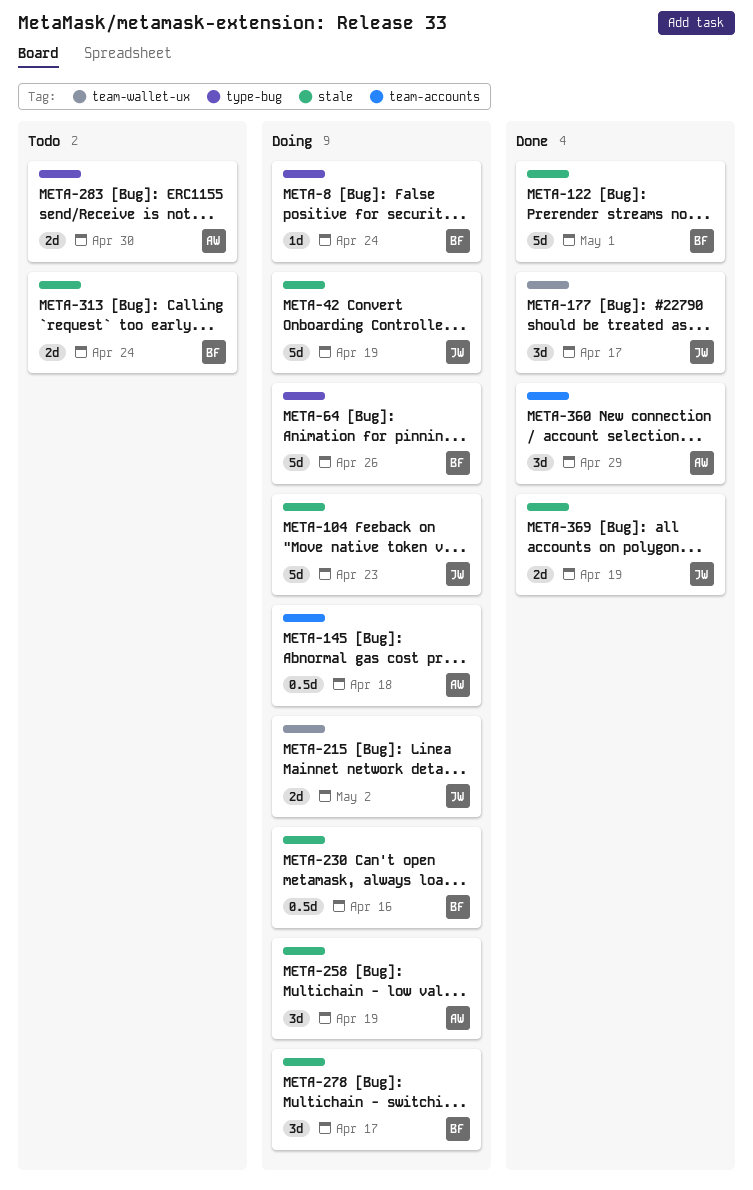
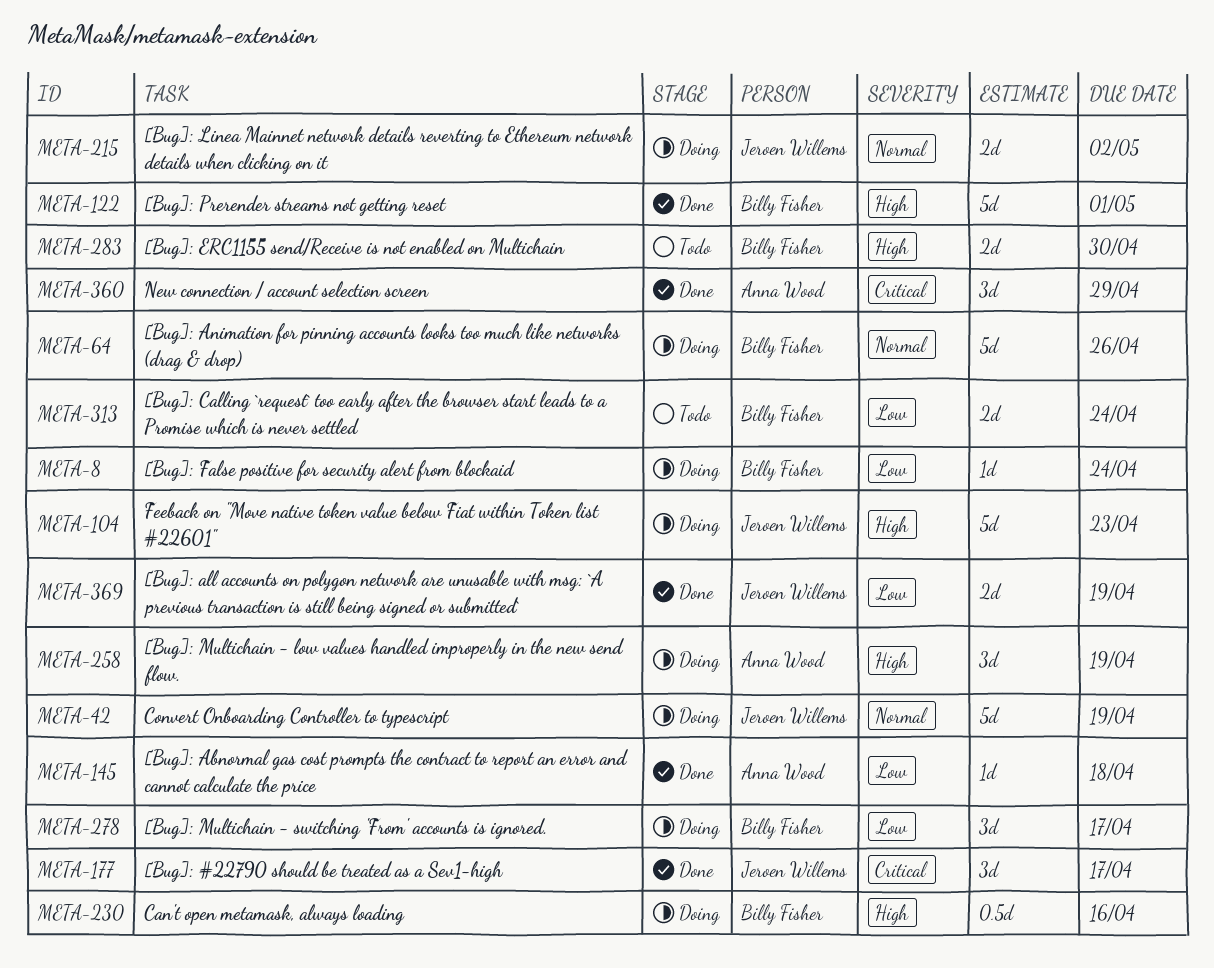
META-145, status: Doing -> Done
META-145, estimate: 0.5d -> 1d
META-283, owner: Anna Wood -> Billy Fisher

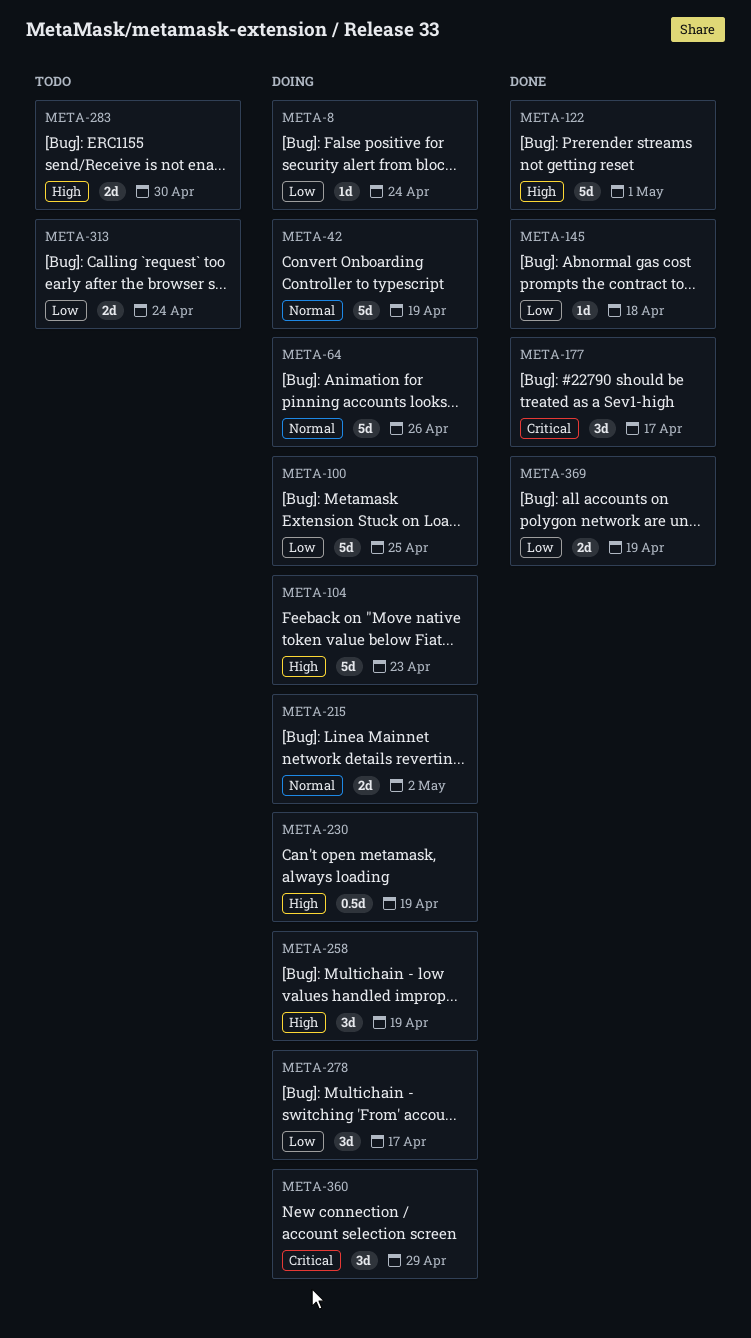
META-100: none -> present
META-230, due: Apr 16 -> Apr 19
META-360, status: Done -> Doing

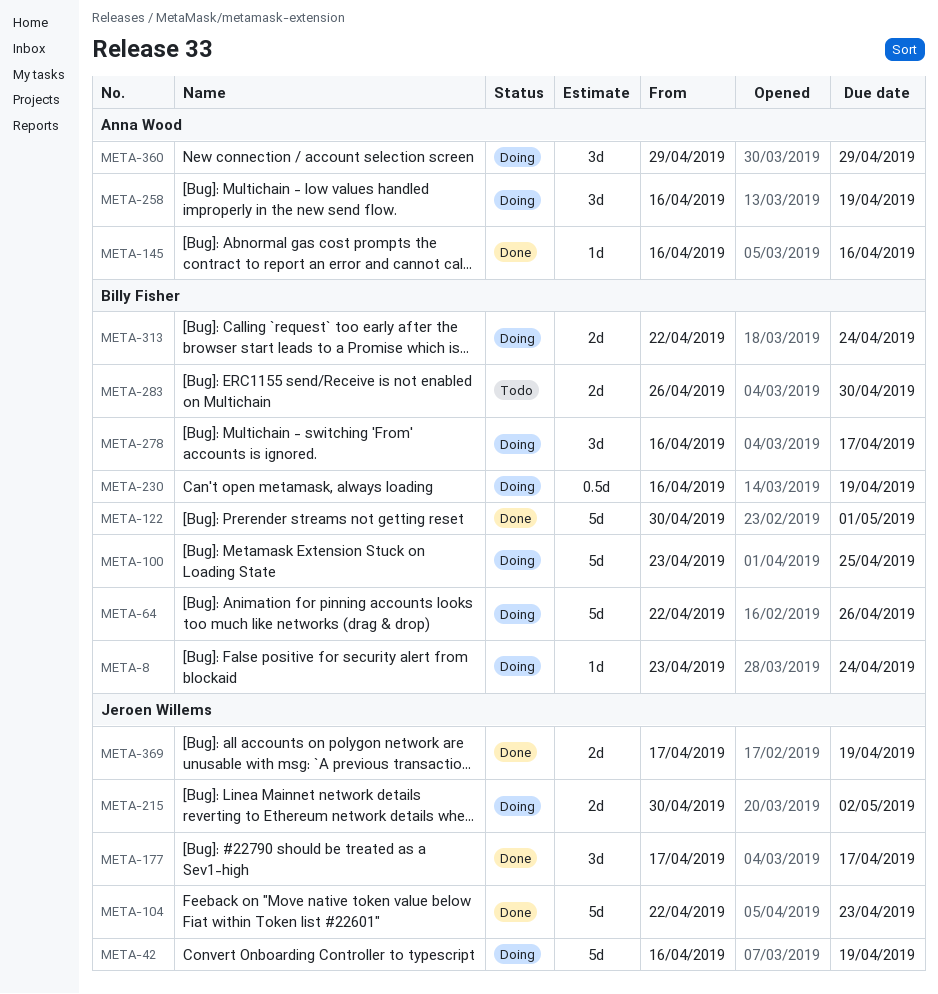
META-104, status: Doing -> Done
META-145, due: Apr 18 -> Apr 16
META-313, status: Todo -> Doing

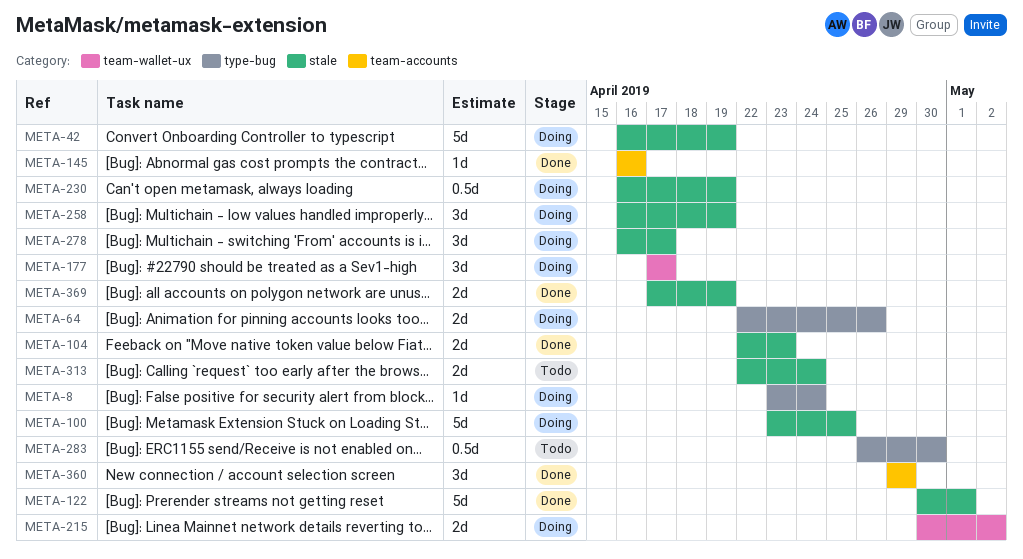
META-64, estimate: 5d -> 2d
META-104, estimate: 5d -> 2d
META-177, status: Done -> Doing
META-283, estimate: 2d -> 0.5d
META-313, status: Doing -> Todo
META-360, status: Doing -> Done

